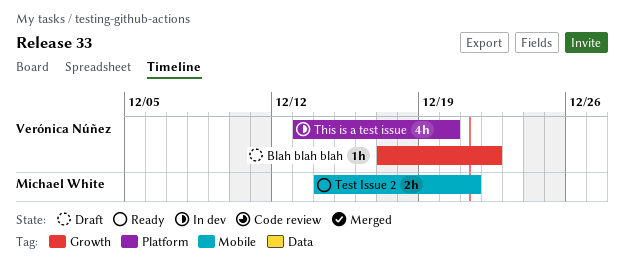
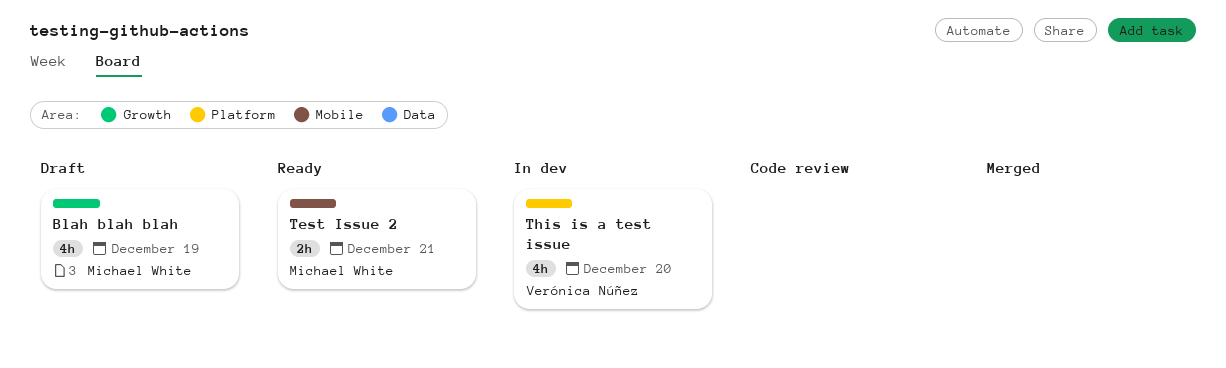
Blah blah blah, owner: Verónica Núñez -> Michael White
Blah blah blah, estimate: 1h -> 4h
Blah blah blah, due: Dec 22 -> Dec 19

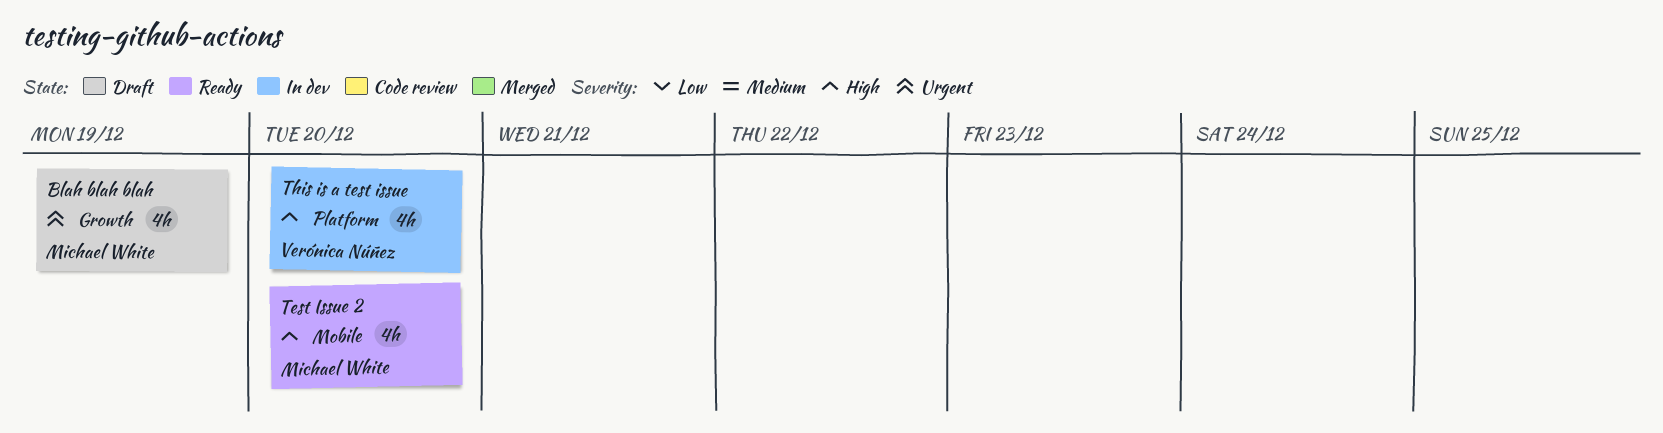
Test Issue 2, estimate: 2h -> 4h
Test Issue 2, due: Dec 21 -> Dec 20

